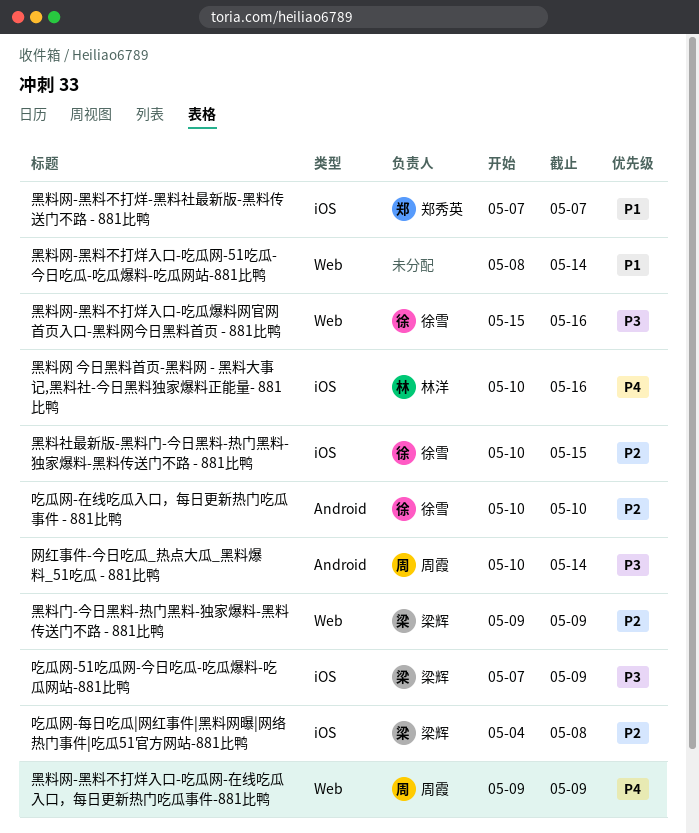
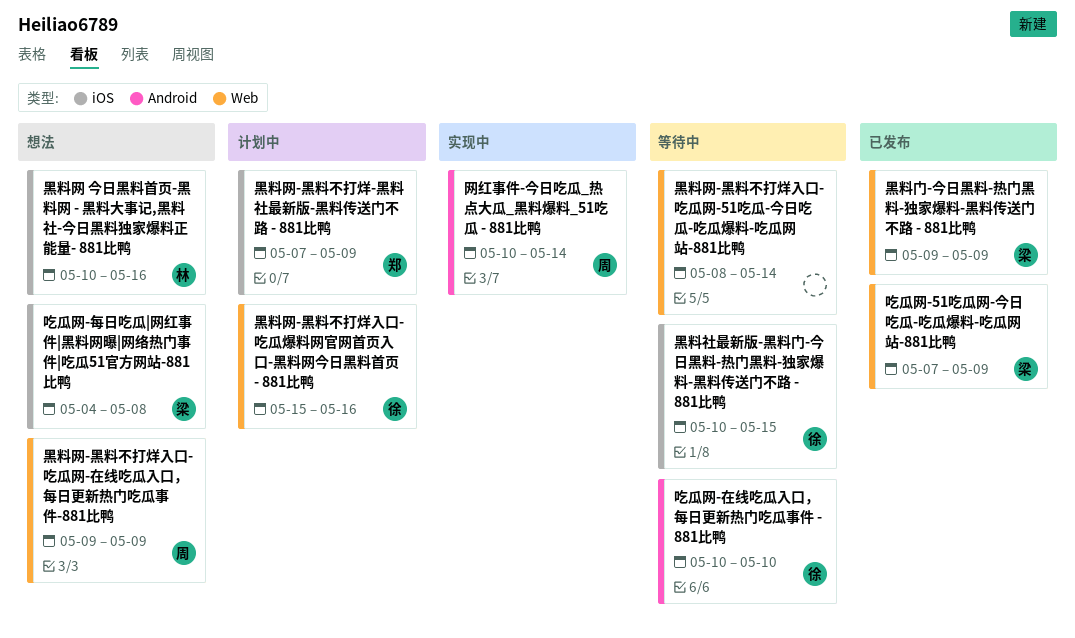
吃瓜网-51吃瓜网-今日吃瓜-吃瓜爆料-吃瓜网站-881比鸭, label: iOS -> Web
黑料网-黑料不打烊-黑料社最新版-黑料传送门不路 - 881比鸭, due: May 7 -> May 9

